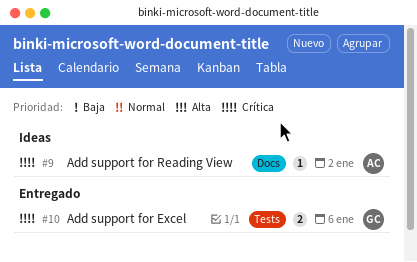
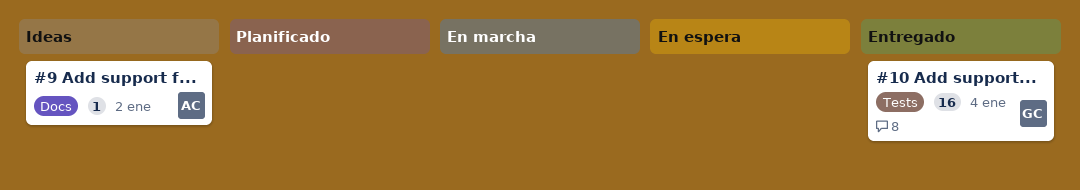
#10, estimate: 2 -> 16
#10, due: Jan 6 -> Jan 4

